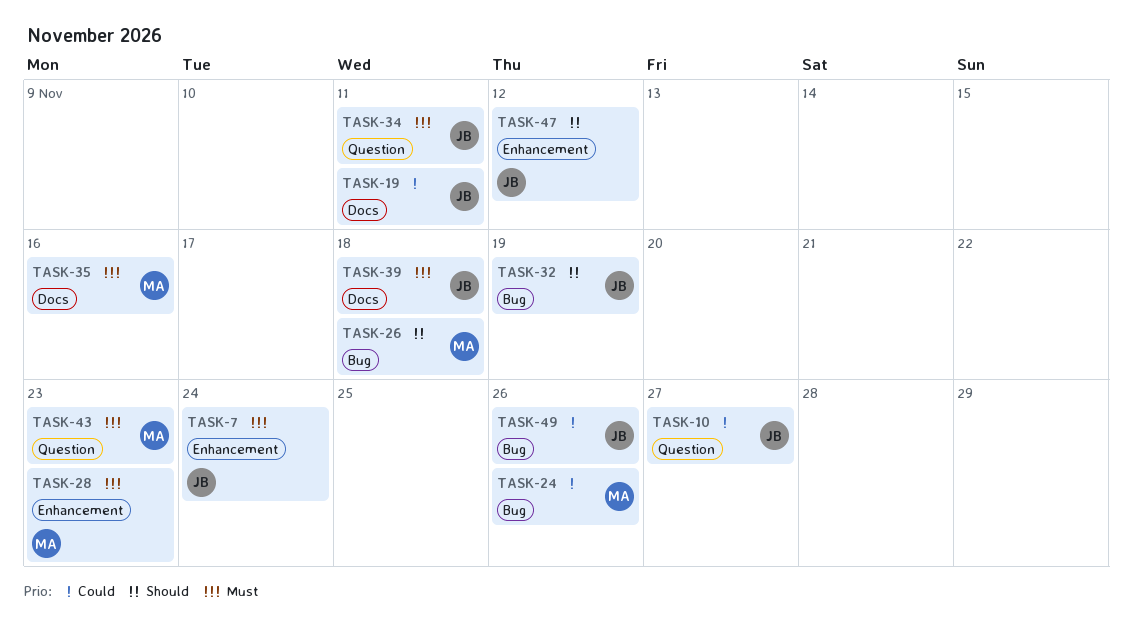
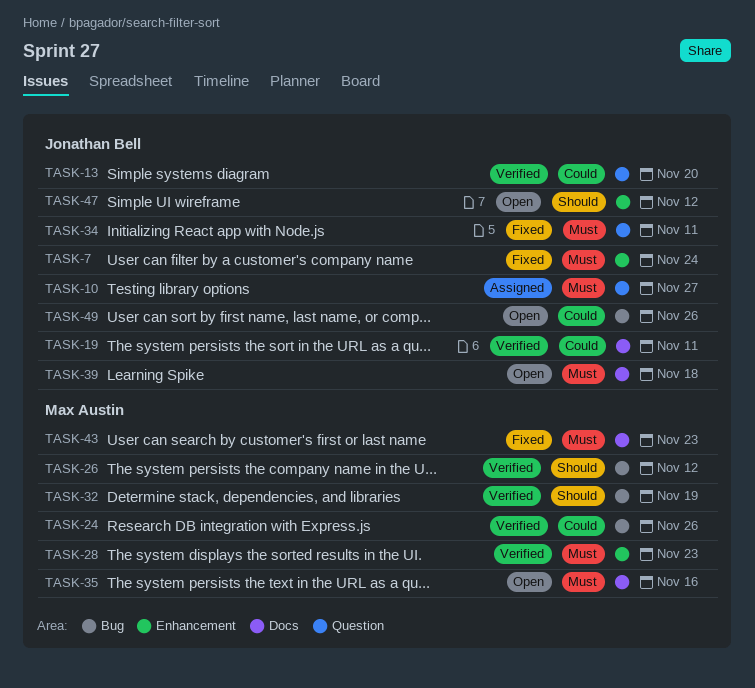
TASK-10, priority: Could -> Must
TASK-13: none -> present
TASK-26, due: Nov 18 -> Nov 12
TASK-32, owner: Jonathan Bell -> Max Austin
TASK-43, label: Question -> Docs

